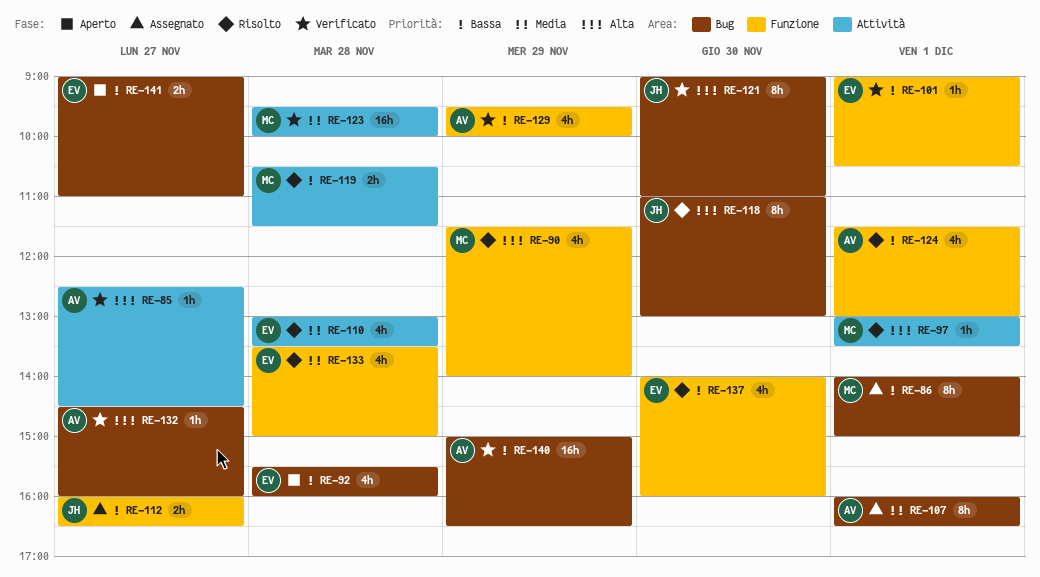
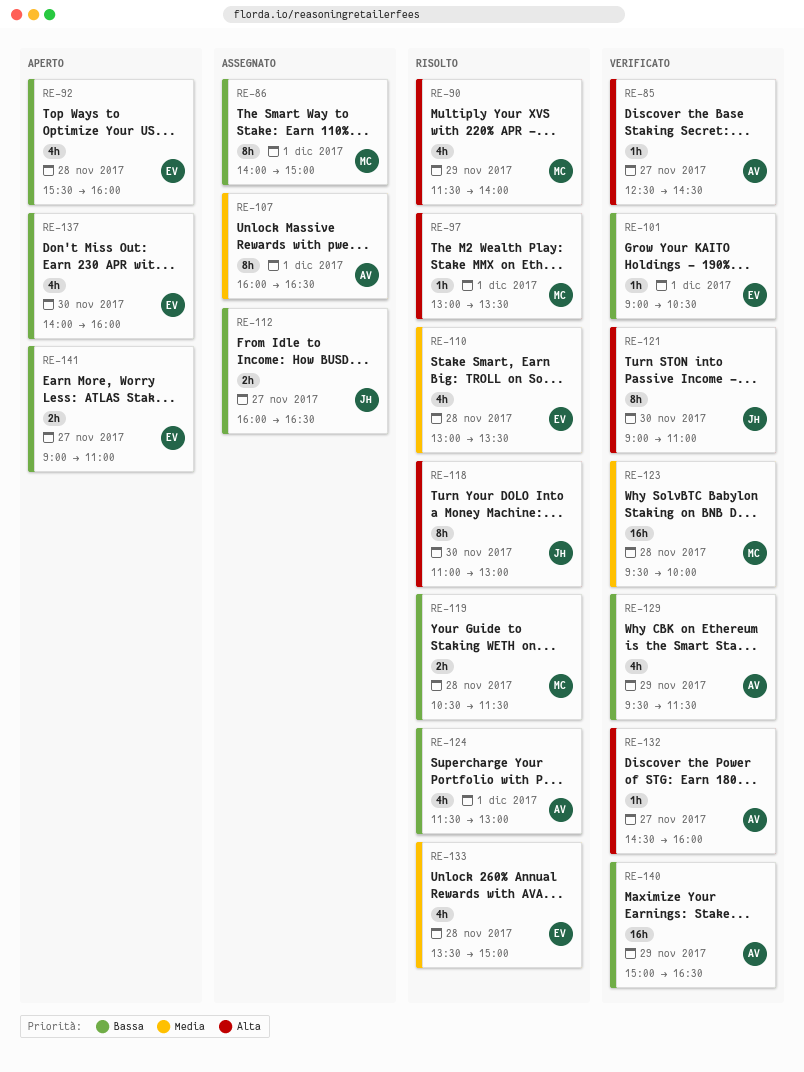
RE-129, ends: 10:00 -> 11:30
RE-137, status: Risolto -> Aperto

